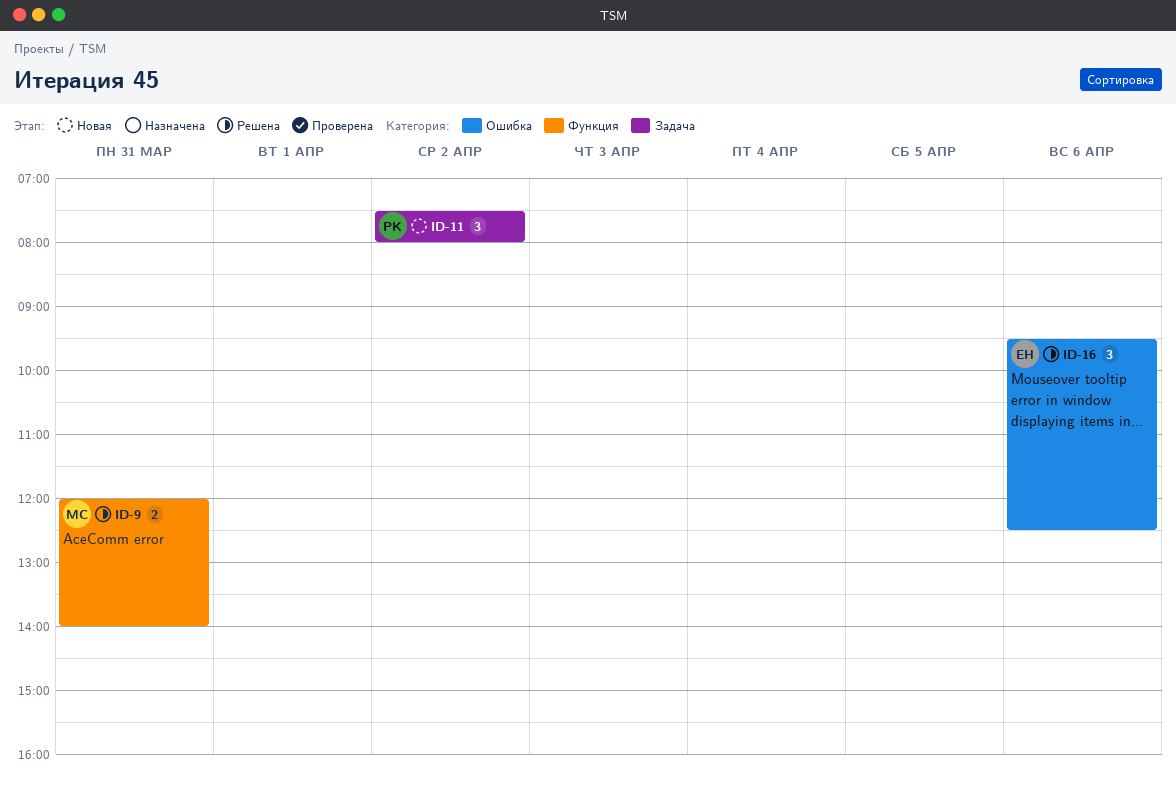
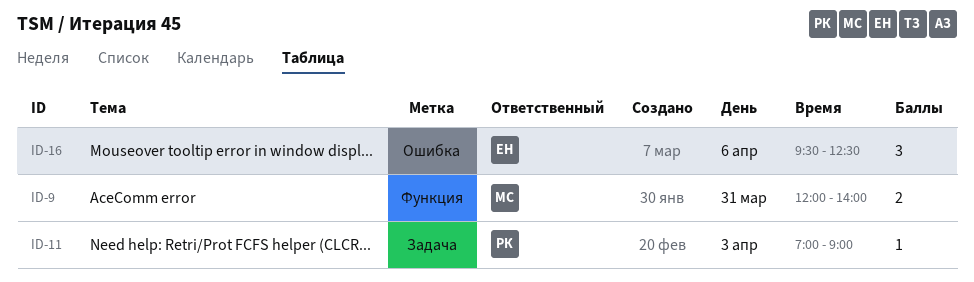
ID-11, estimate: 3 -> 1
ID-11, day: Apr 2 -> Apr 3
ID-11, begins: 07:30 -> 07:00
ID-11, ends: 08:00 -> 09:00

